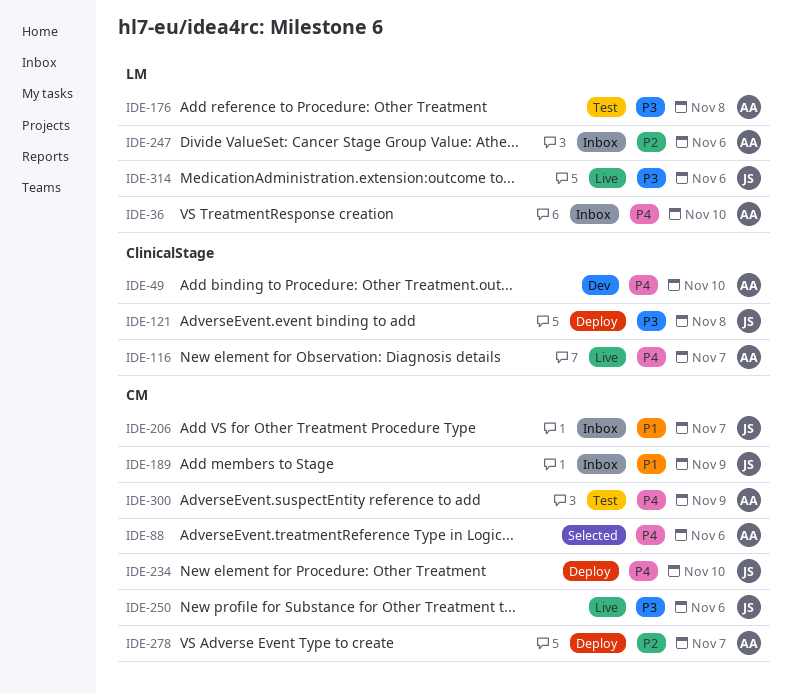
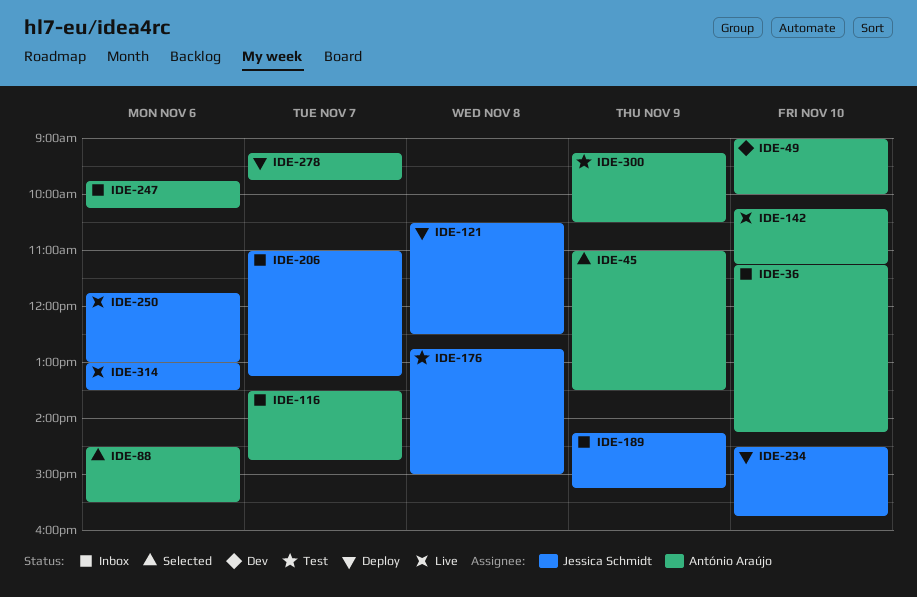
IDE-45: none -> present
IDE-116, status: Live -> Inbox
IDE-142: none -> present
IDE-176, owner: António Araújo -> Jessica Schmidt

